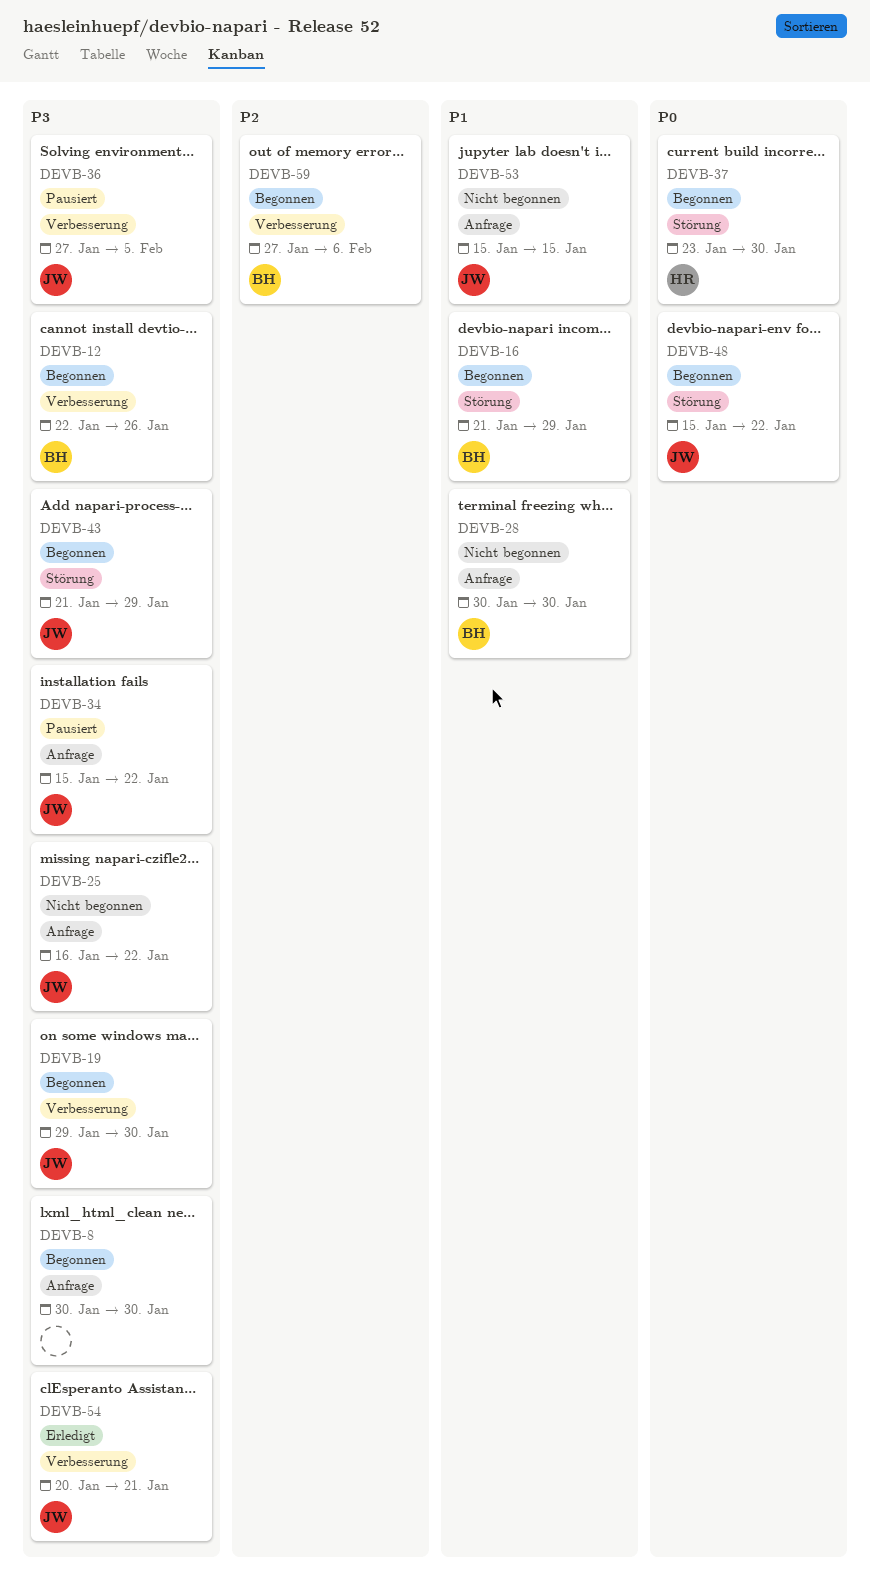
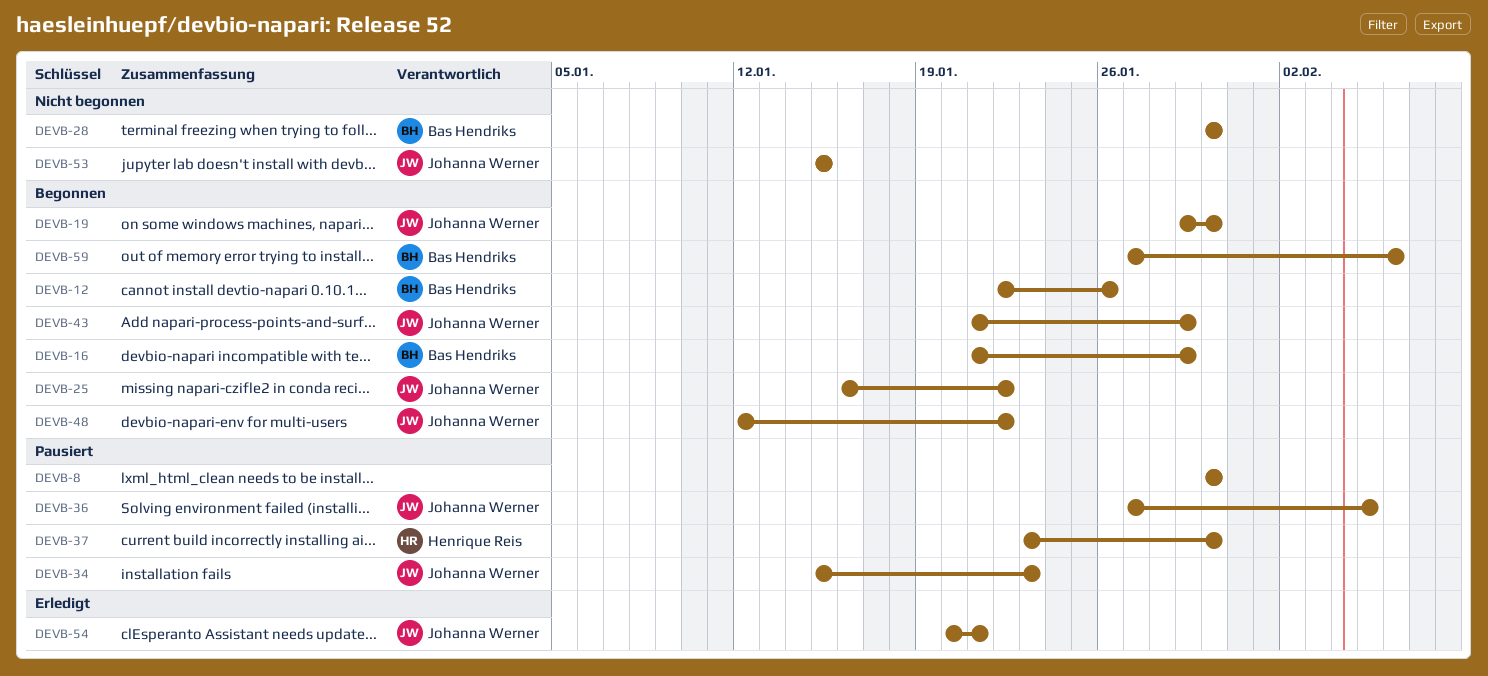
DEVB-8, status: Begonnen -> Pausiert
DEVB-25, status: Nicht begonnen -> Begonnen
DEVB-34, due: Jan 22 -> Jan 23
DEVB-37, status: Begonnen -> Pausiert
DEVB-48, start: Jan 15 -> Jan 12

